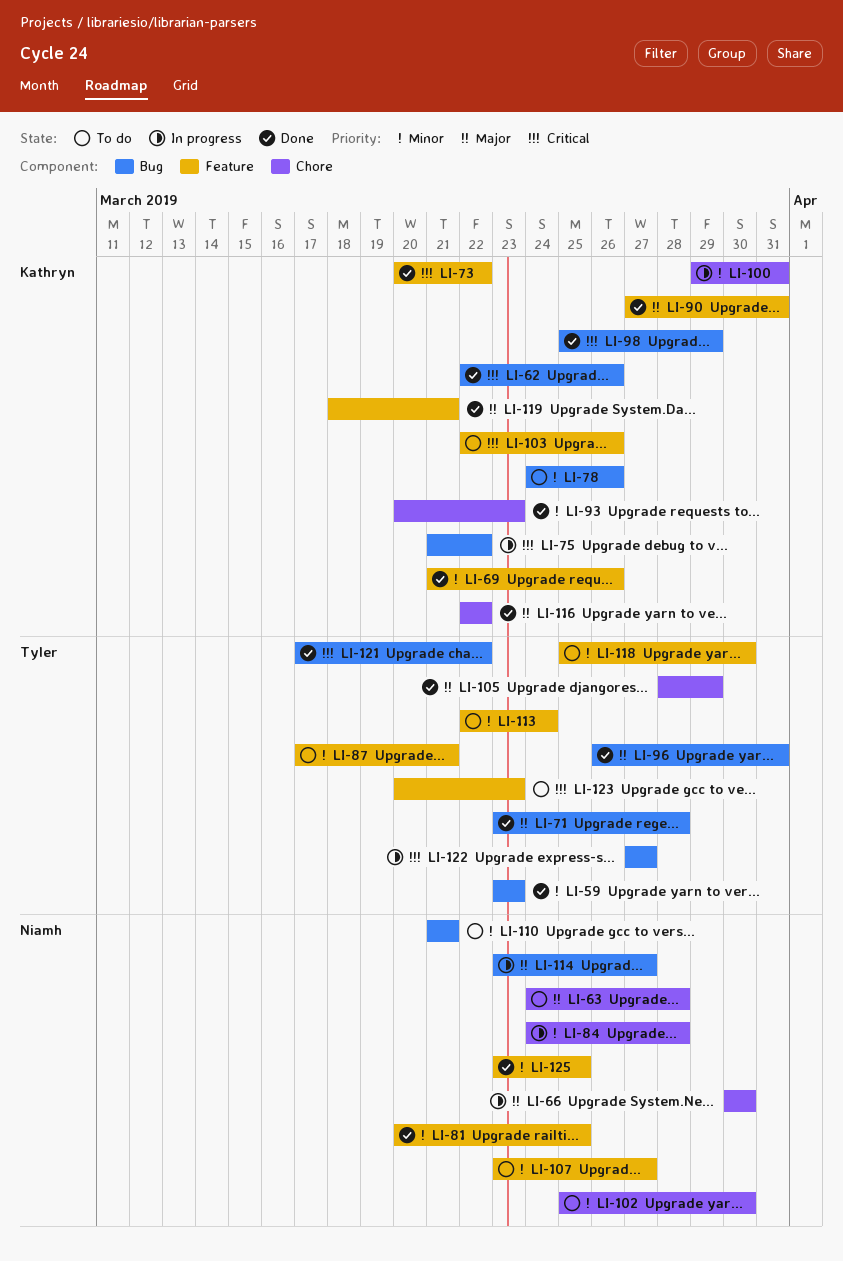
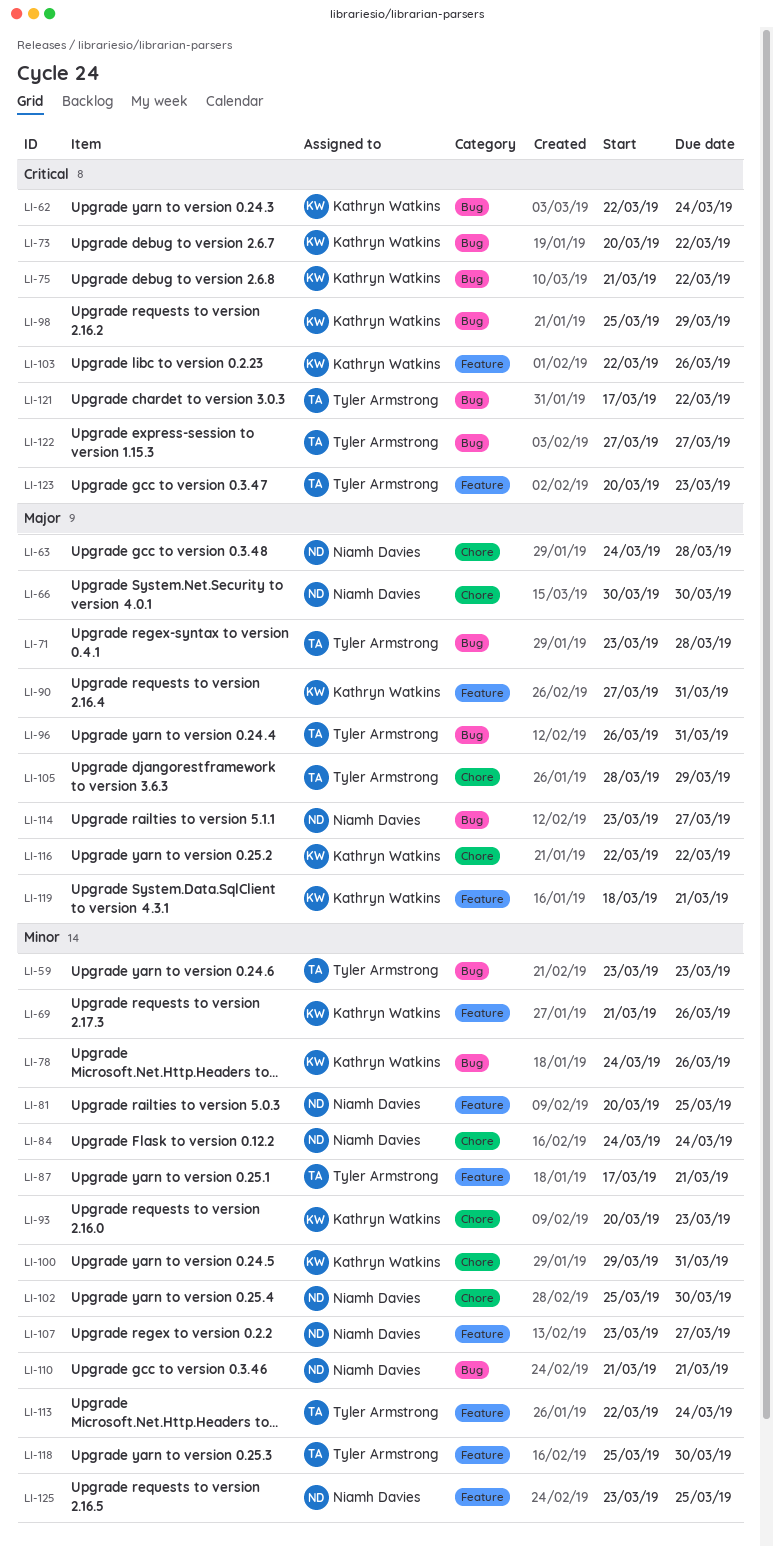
LI-62, due: Mar 26 -> Mar 24
LI-73, label: Feature -> Bug
LI-84, due: Mar 28 -> Mar 24

